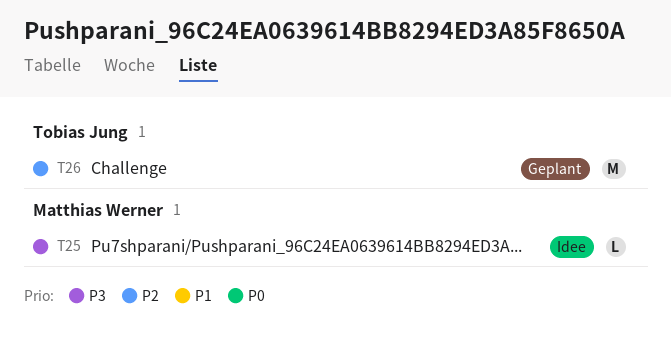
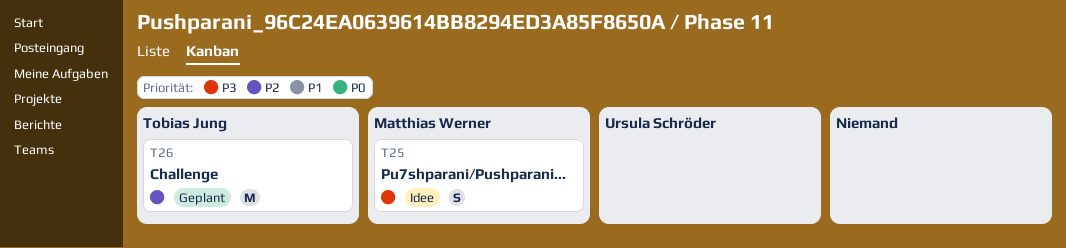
T25, estimate: L -> S

